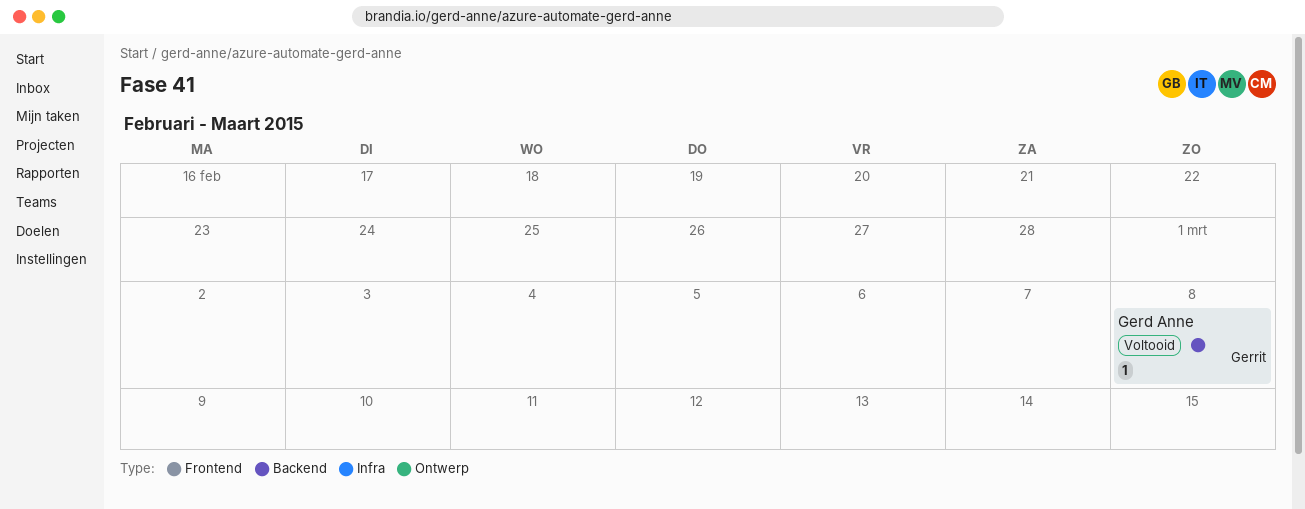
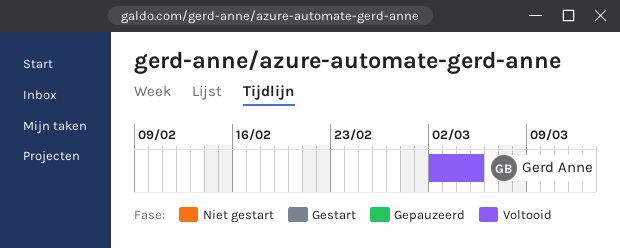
Gerd Anne, due: Mar 8 -> Mar 5

